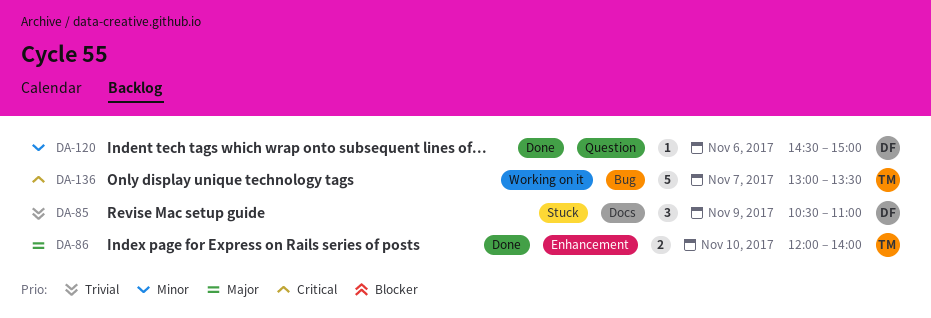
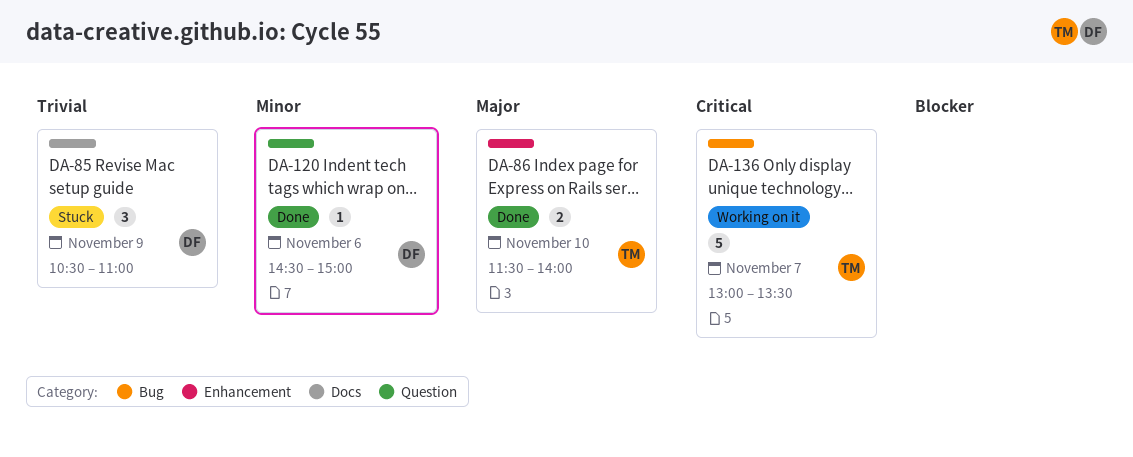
DA-86, begins: 12:00 -> 11:30

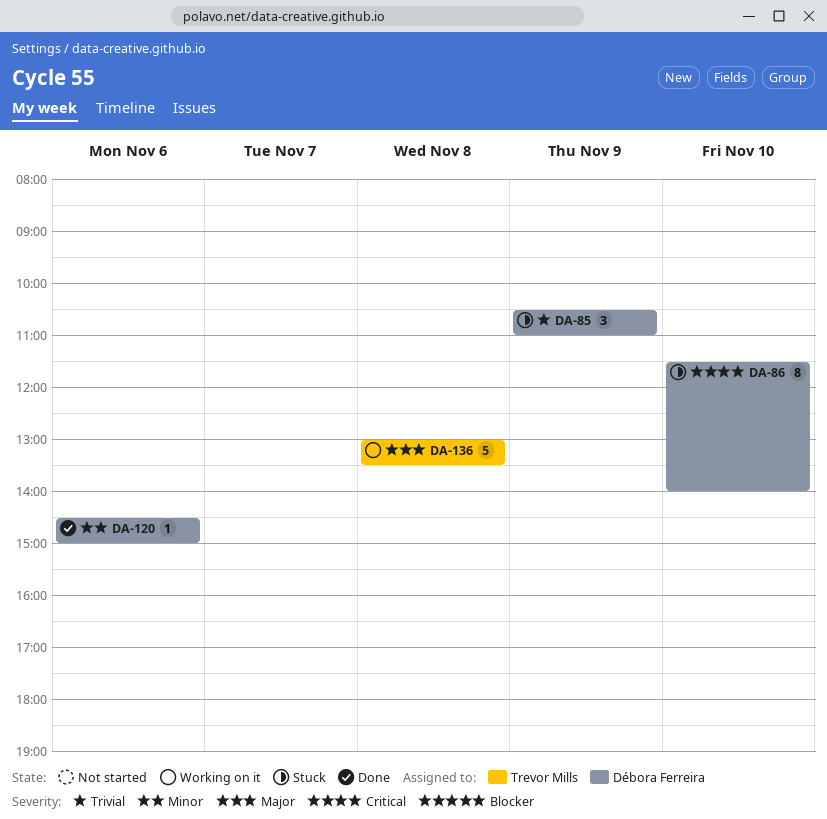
DA-86, status: Done -> Stuck
DA-86, owner: Trevor Mills -> Débora Ferreira
DA-86, priority: Major -> Critical
DA-86, estimate: 2 -> 8
DA-136, priority: Critical -> Major
DA-136, day: Nov 7 -> Nov 8

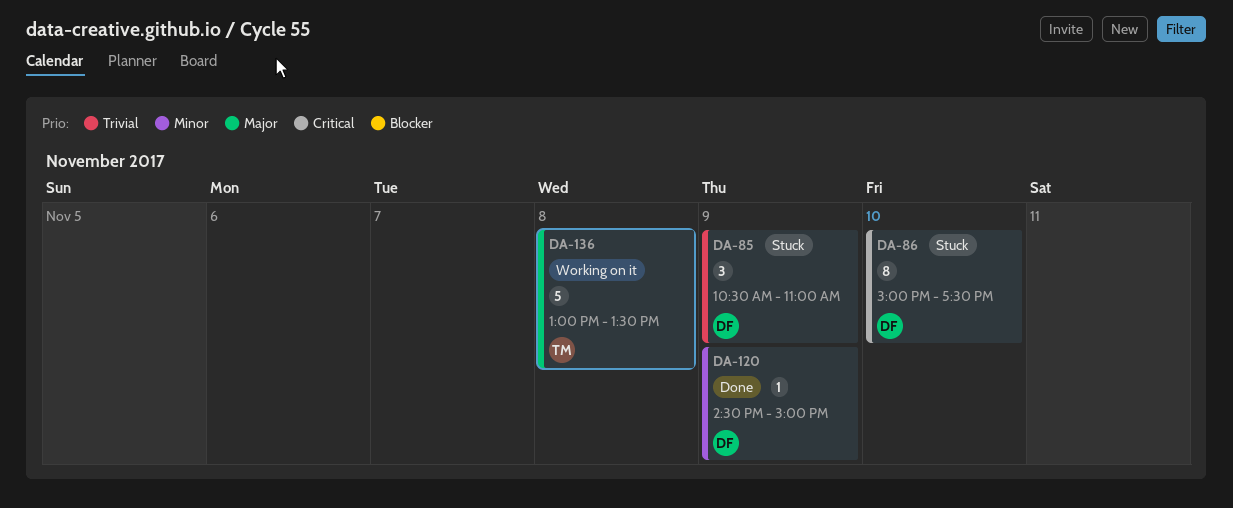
DA-86, begins: 11:30 -> 15:00
DA-86, ends: 14:00 -> 17:30
DA-120, day: Nov 6 -> Nov 9

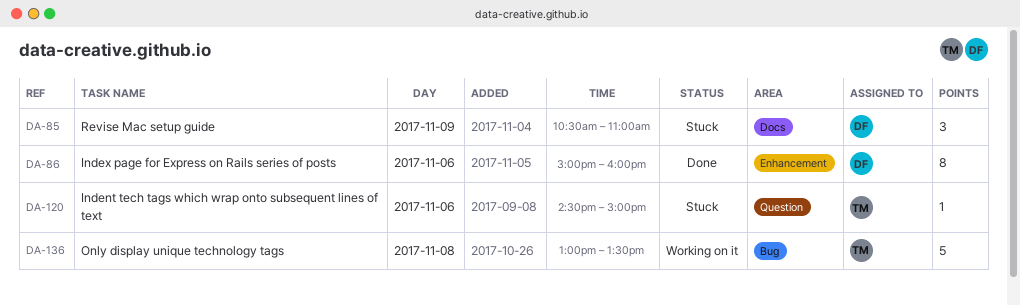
DA-86, status: Stuck -> Done
DA-86, day: Nov 10 -> Nov 6
DA-86, ends: 17:30 -> 16:00
DA-120, status: Done -> Stuck
DA-120, owner: DF -> TM
DA-120, day: Nov 9 -> Nov 6

